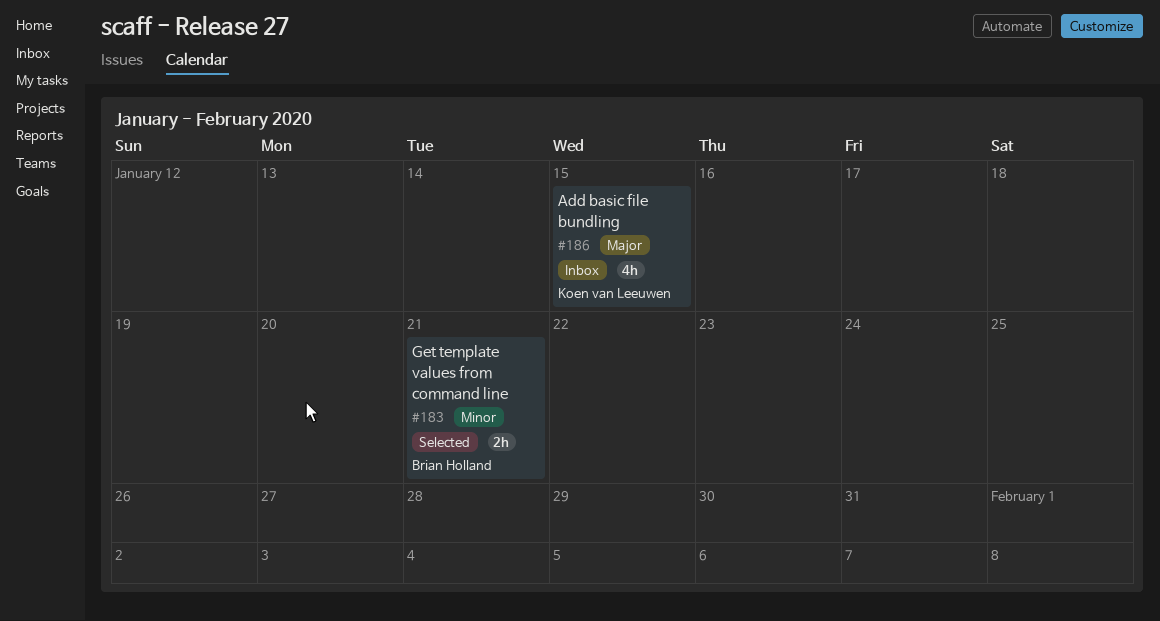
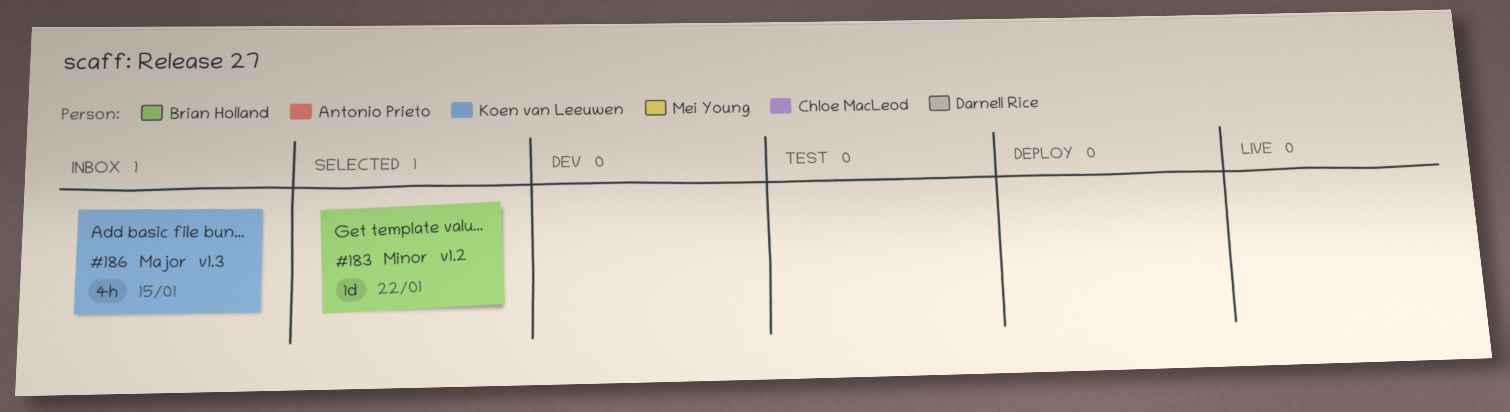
#183, estimate: 2h -> 1d
#183, due: Jan 21 -> Jan 22

